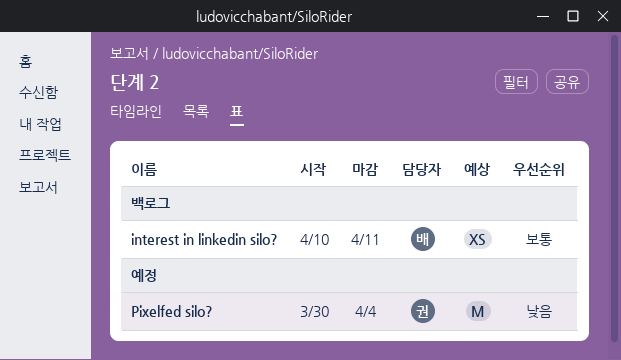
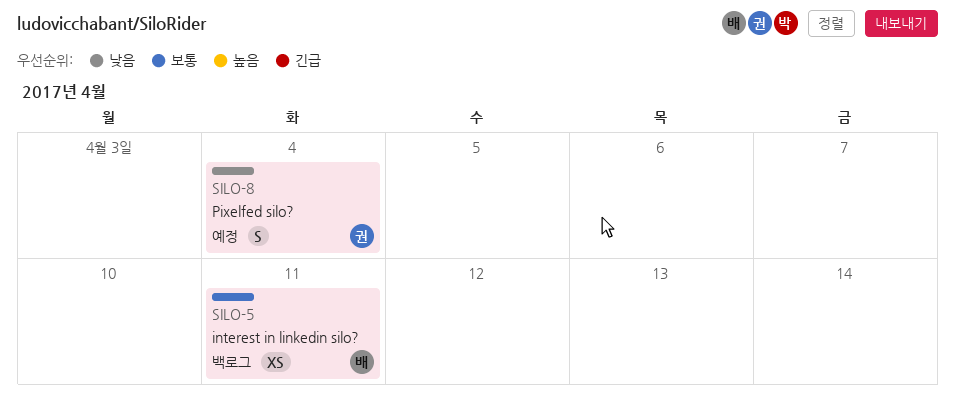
Pixelfed silo?, estimate: M -> S

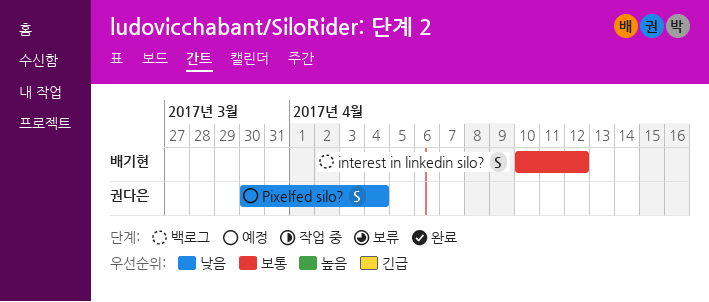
interest in linkedin silo?, estimate: XS -> S
interest in linkedin silo?, due: Apr 11 -> Apr 12

